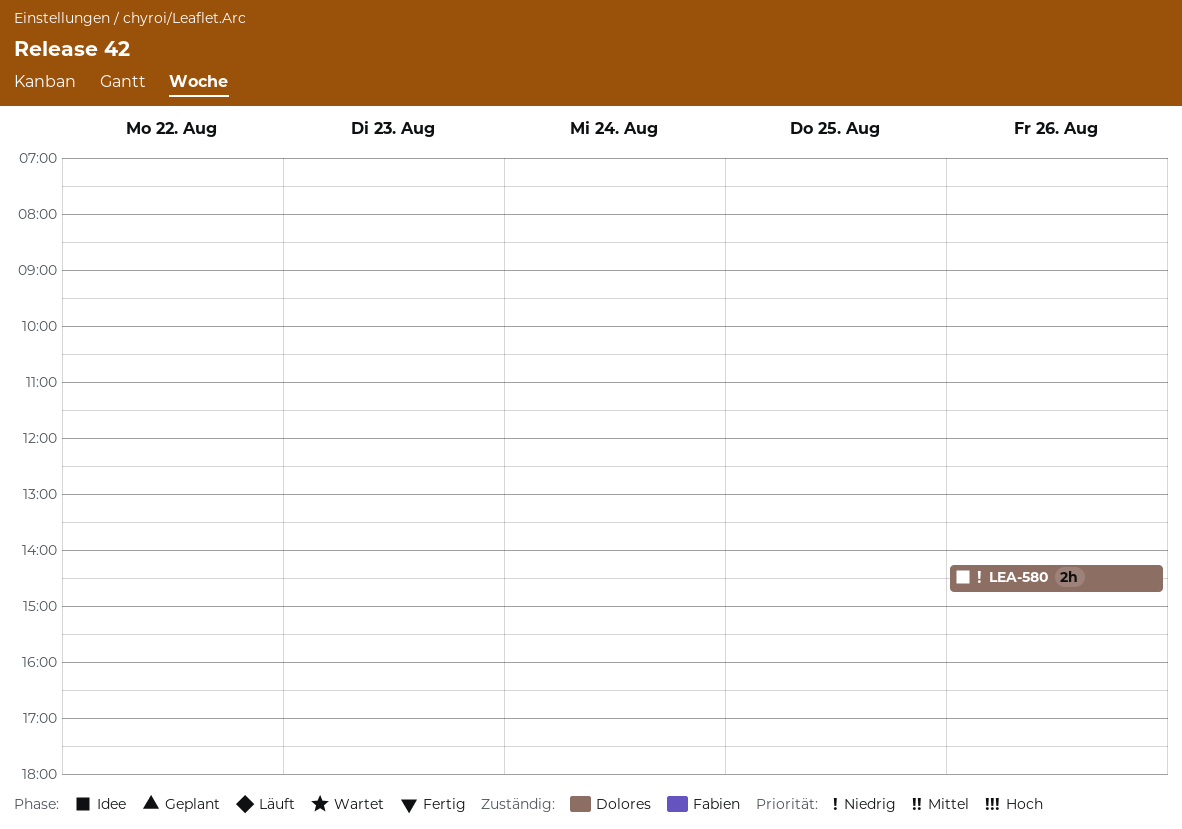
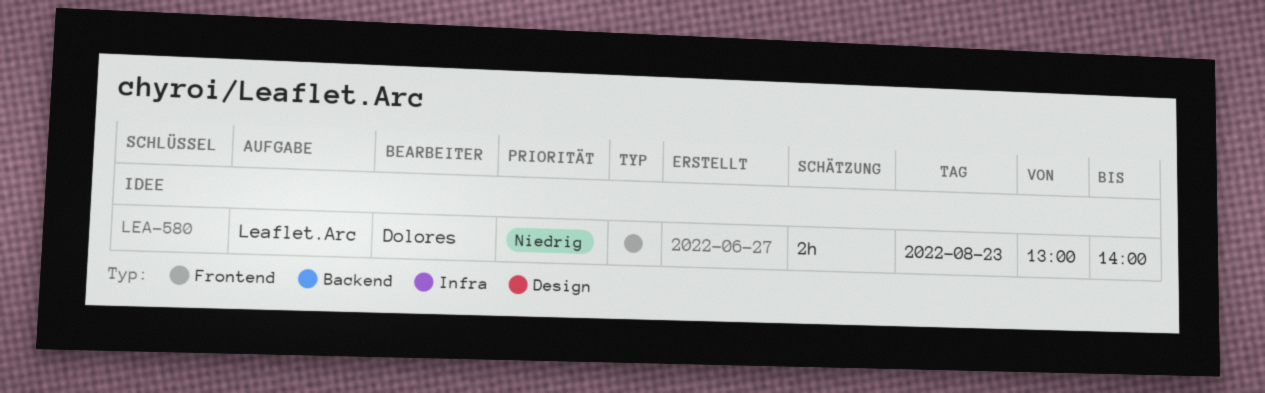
LEA-580, day: Aug 26 -> Aug 23
LEA-580, begins: 14:15 -> 13:00
LEA-580, ends: 14:45 -> 14:00

